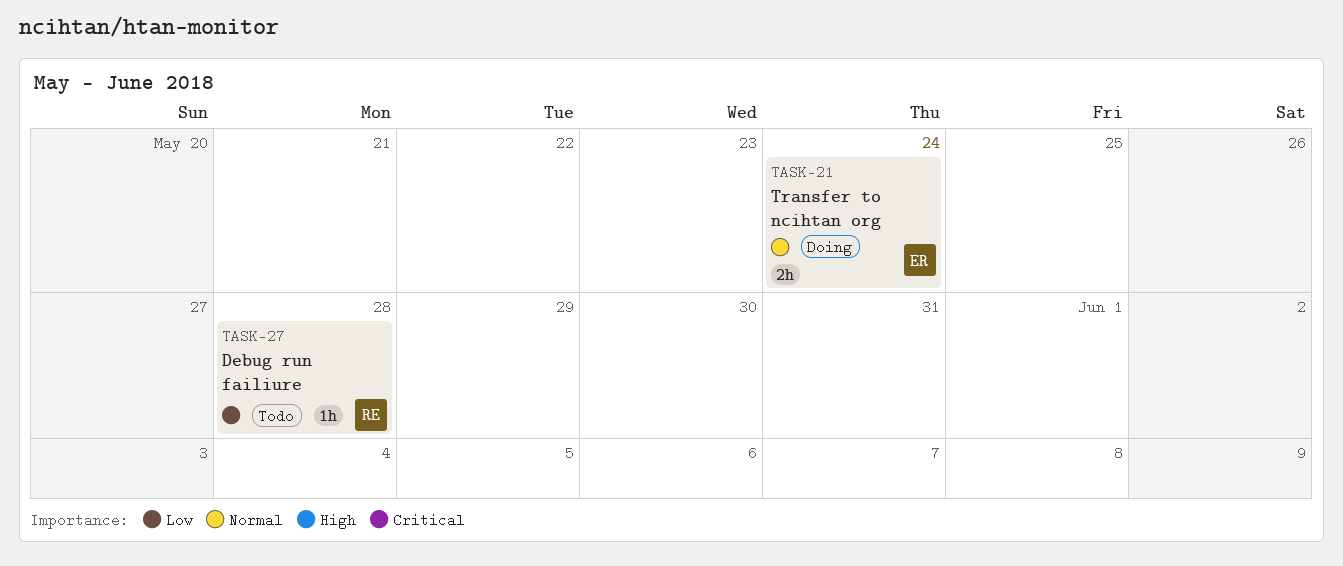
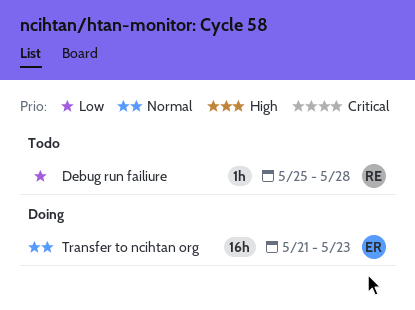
Transfer to ncihtan org, estimate: 2h -> 16h
Transfer to ncihtan org, due: May 24 -> May 23

